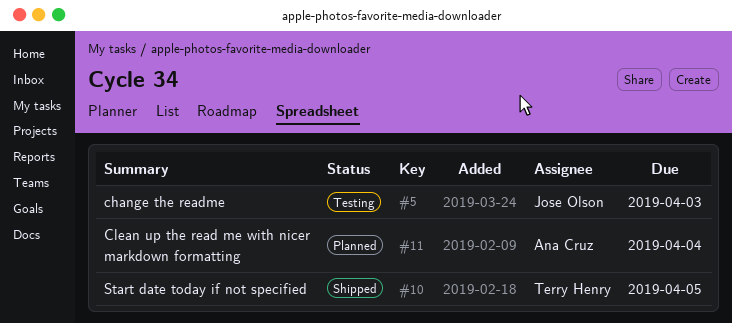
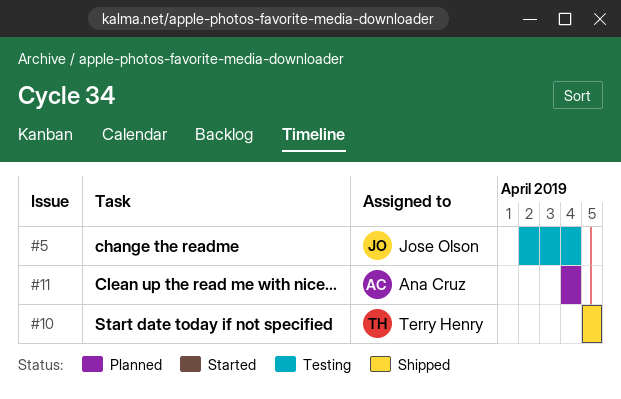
#5, due: Apr 3 -> Apr 4

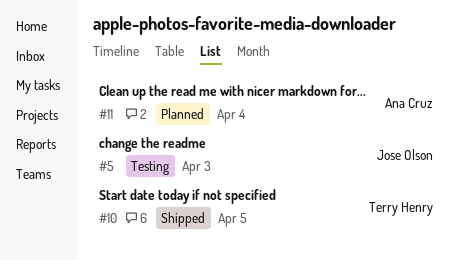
#5, due: Apr 4 -> Apr 3

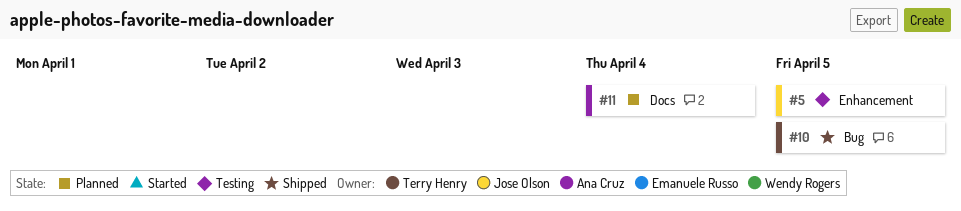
#5, due: Apr 3 -> Apr 5

